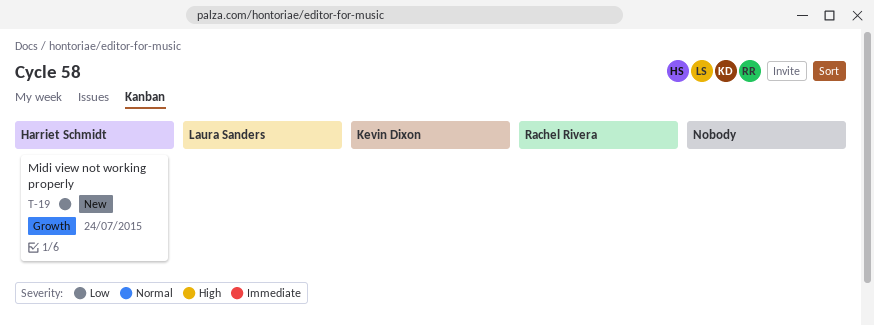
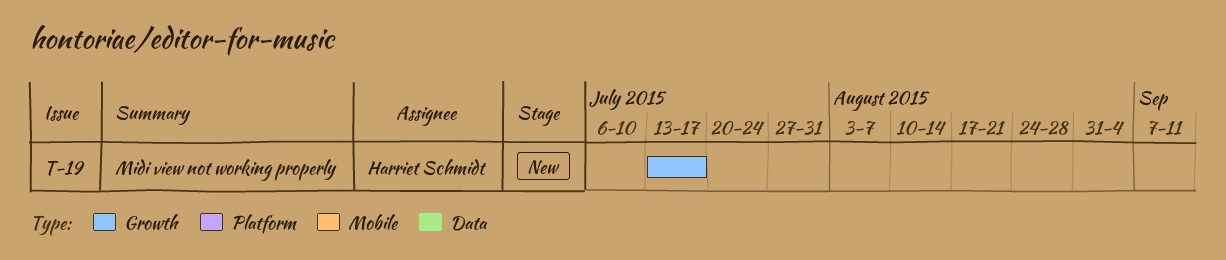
T-19, due: Jul 24 -> Jul 17

